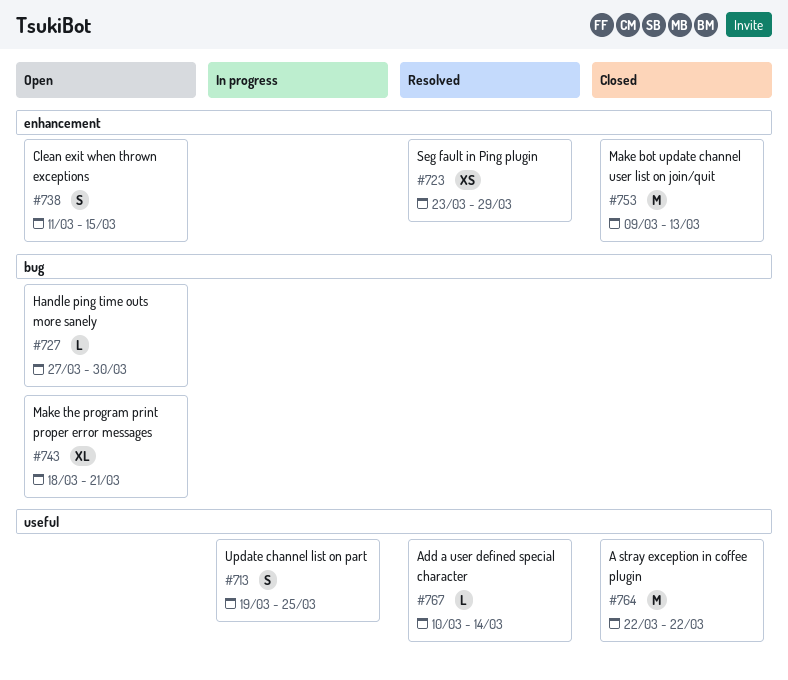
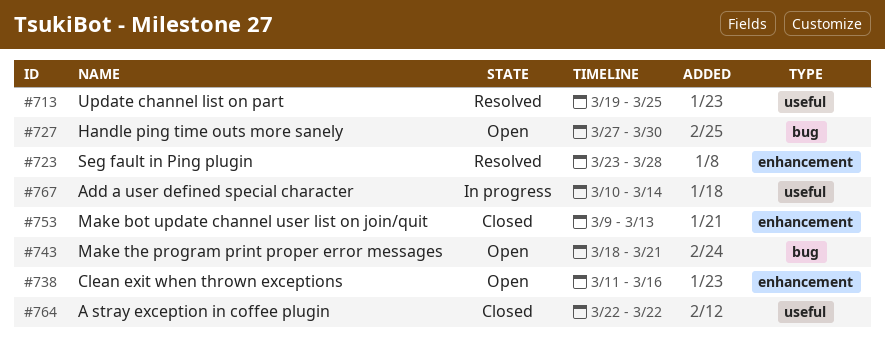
#713, status: In progress -> Resolved
#723, due: Mar 29 -> Mar 28
#738, due: Mar 15 -> Mar 16
#767, status: Resolved -> In progress

